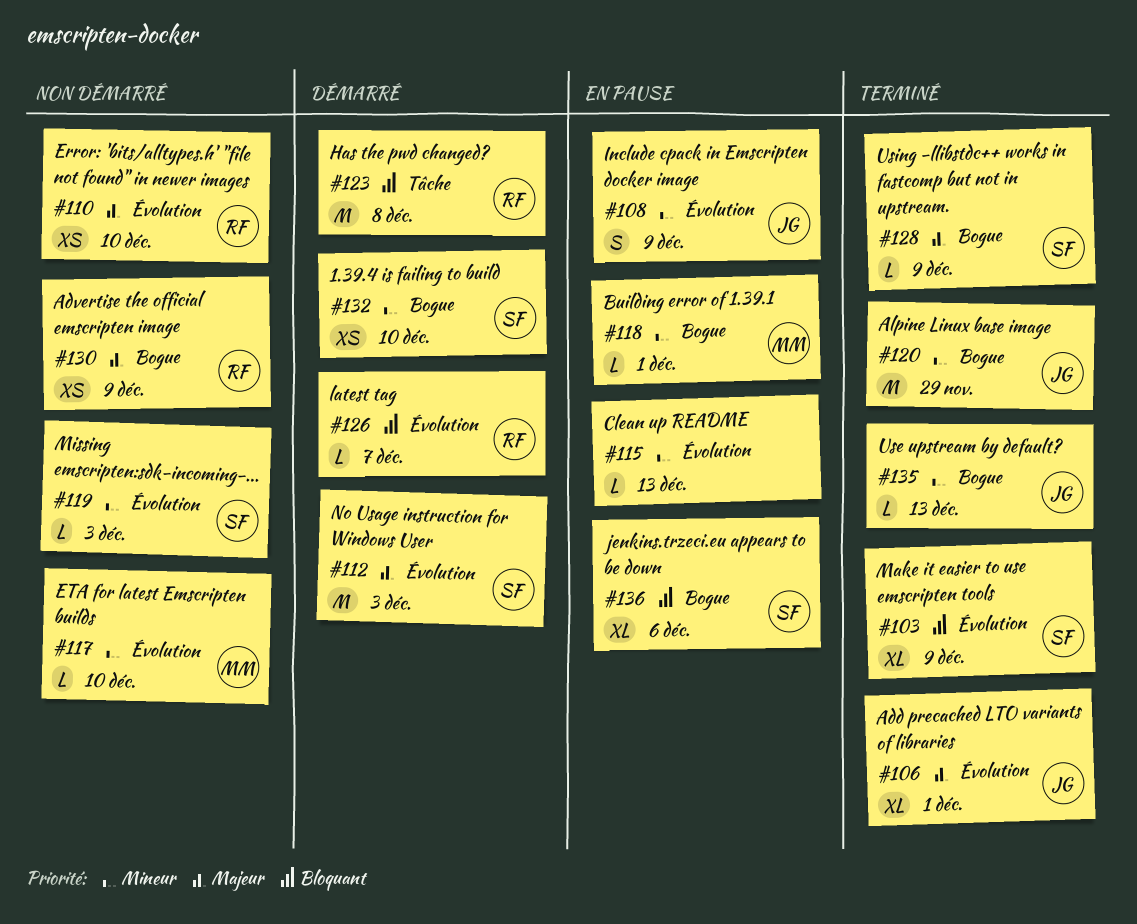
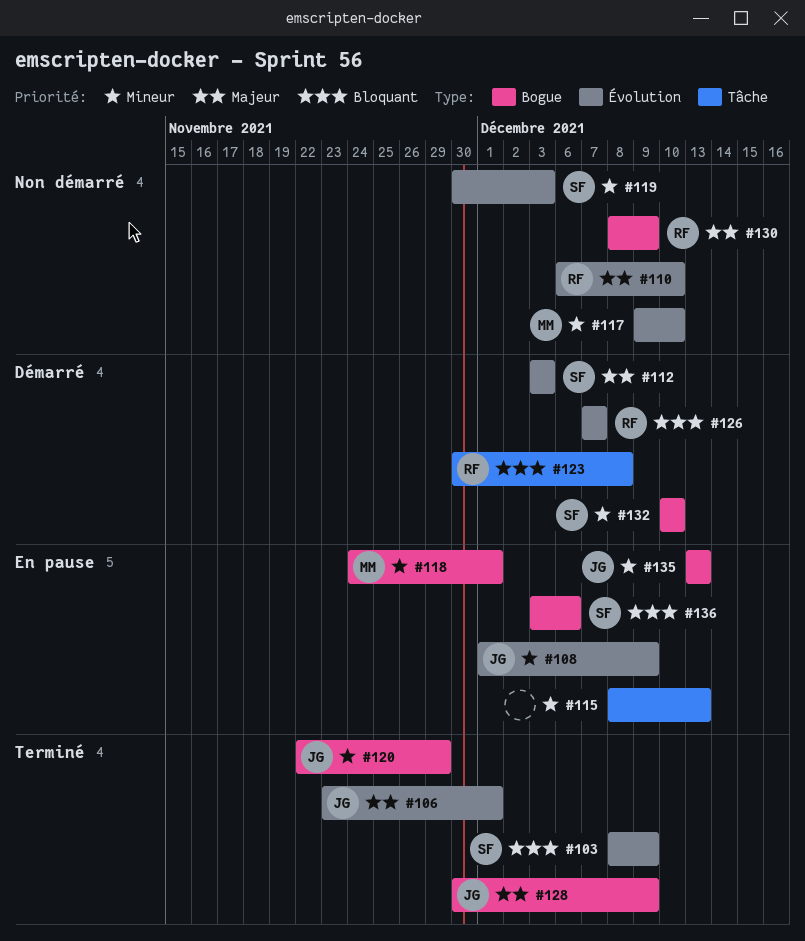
#115, label: Évolution -> Tâche
#128, owner: SF -> JG
#135, status: Terminé -> En pause

